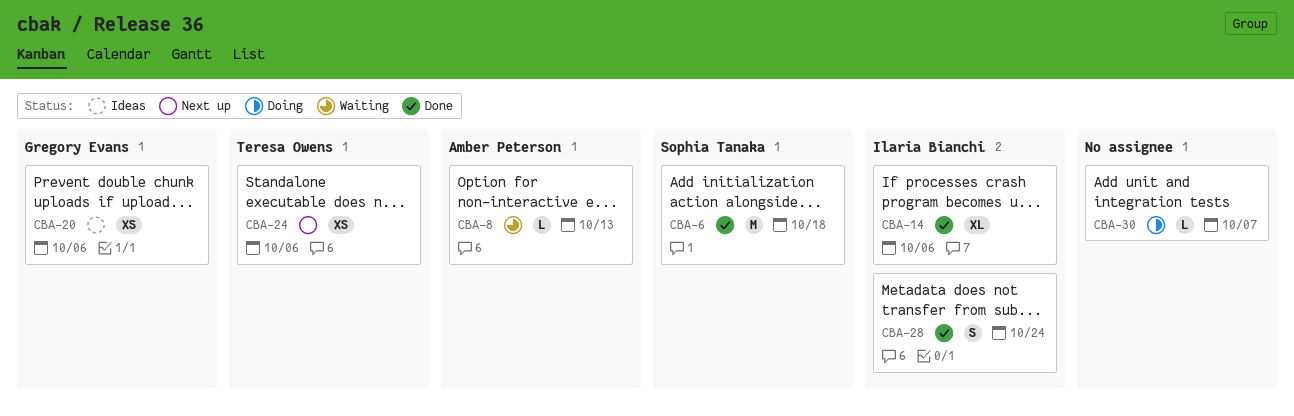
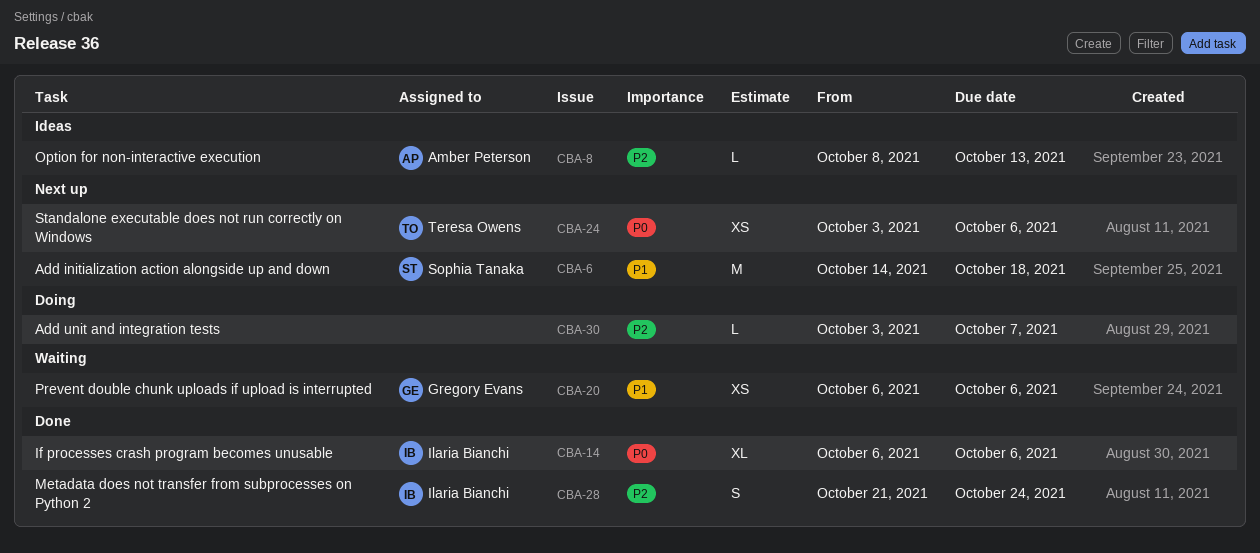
CBA-6, status: Done -> Next up
CBA-8, status: Waiting -> Ideas
CBA-20, status: Ideas -> Waiting

